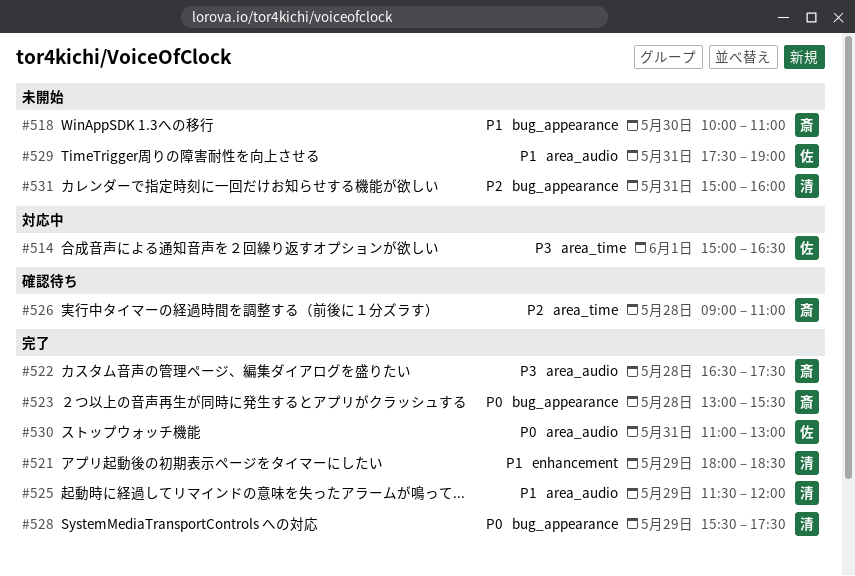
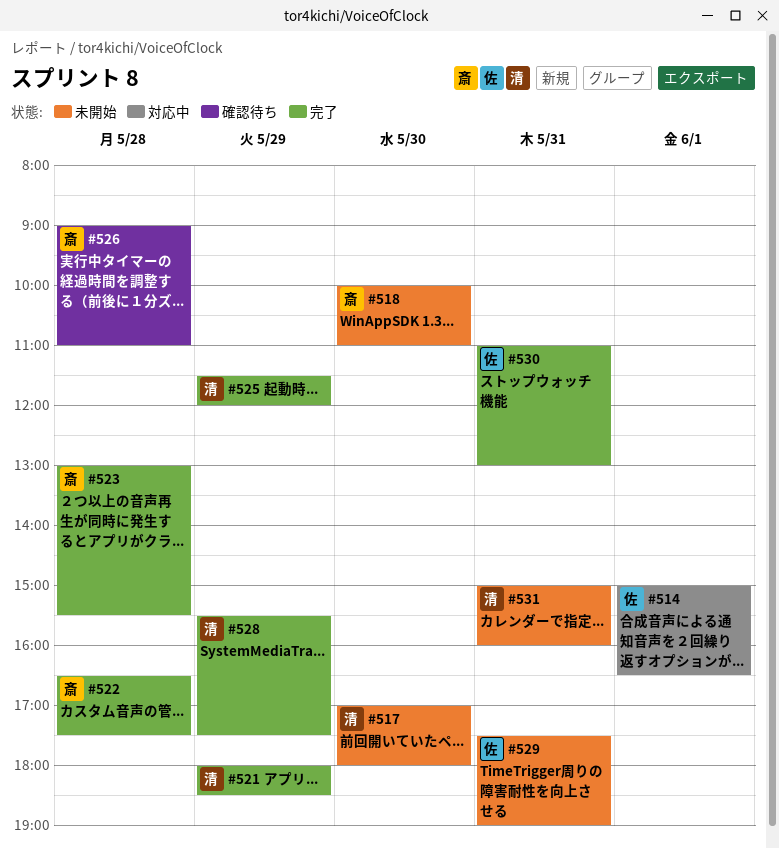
#517: none -> present

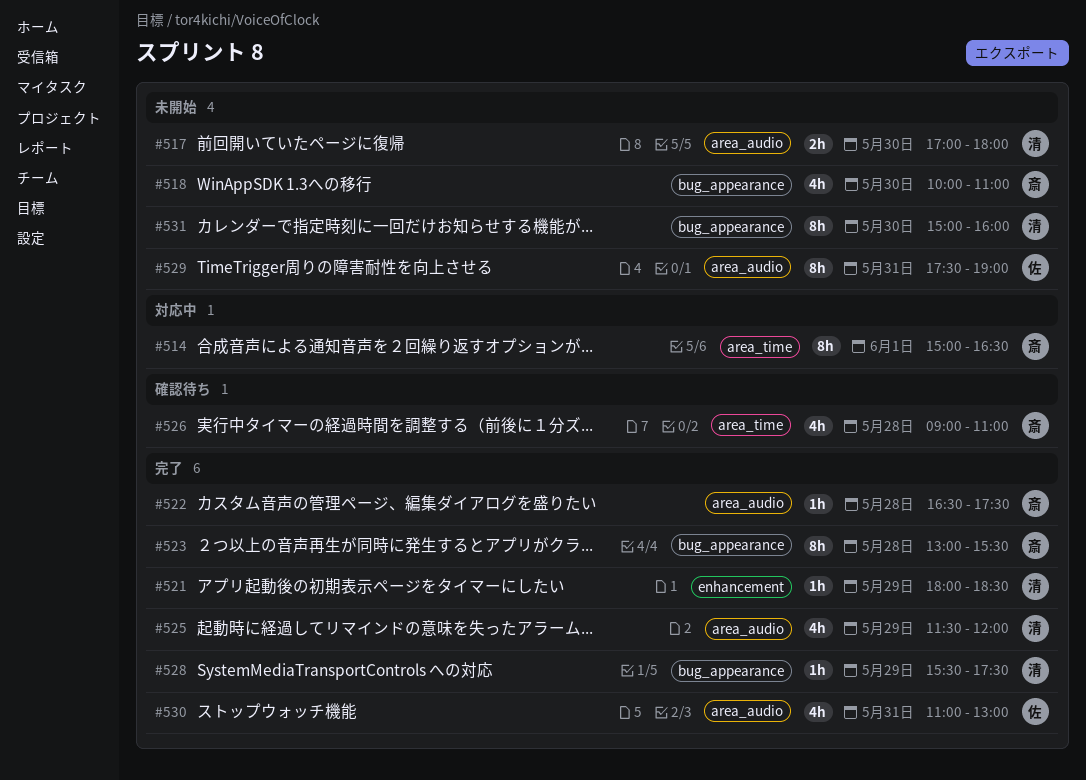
#514, owner: 佐 -> 斎
#531, day: May 31 -> May 30

